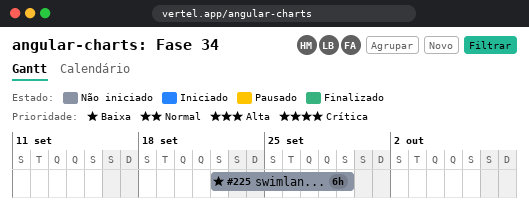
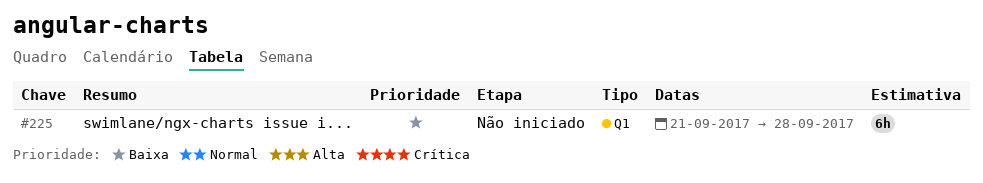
#225, start: Sep 22 -> Sep 21
#225, due: Sep 29 -> Sep 28

